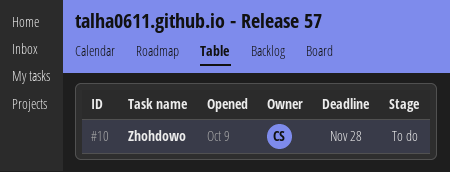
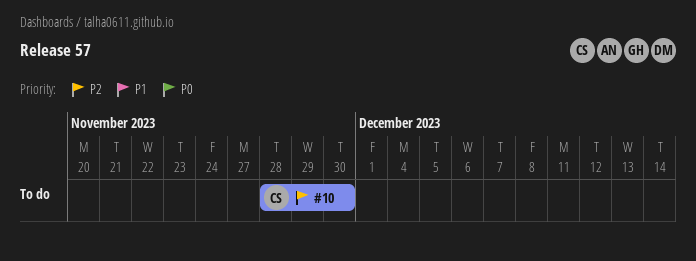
#10, due: Nov 28 -> Nov 30

